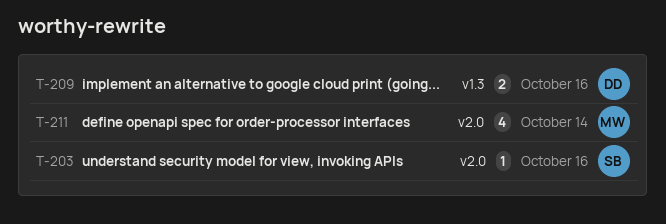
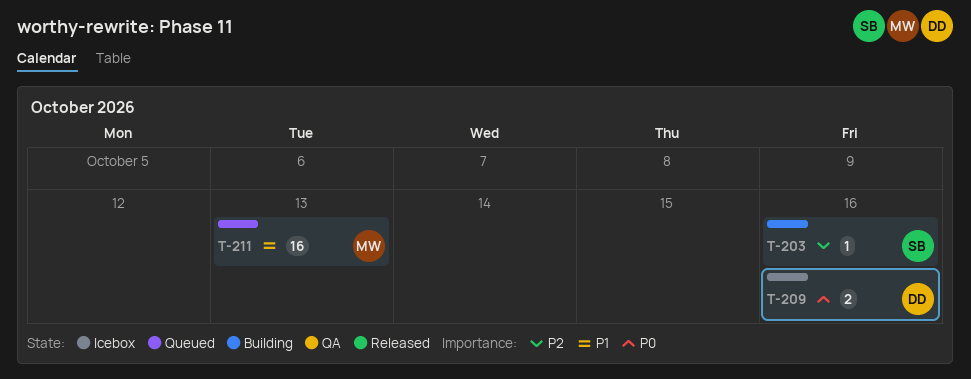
T-211, estimate: 4 -> 16
T-211, due: Oct 14 -> Oct 13

